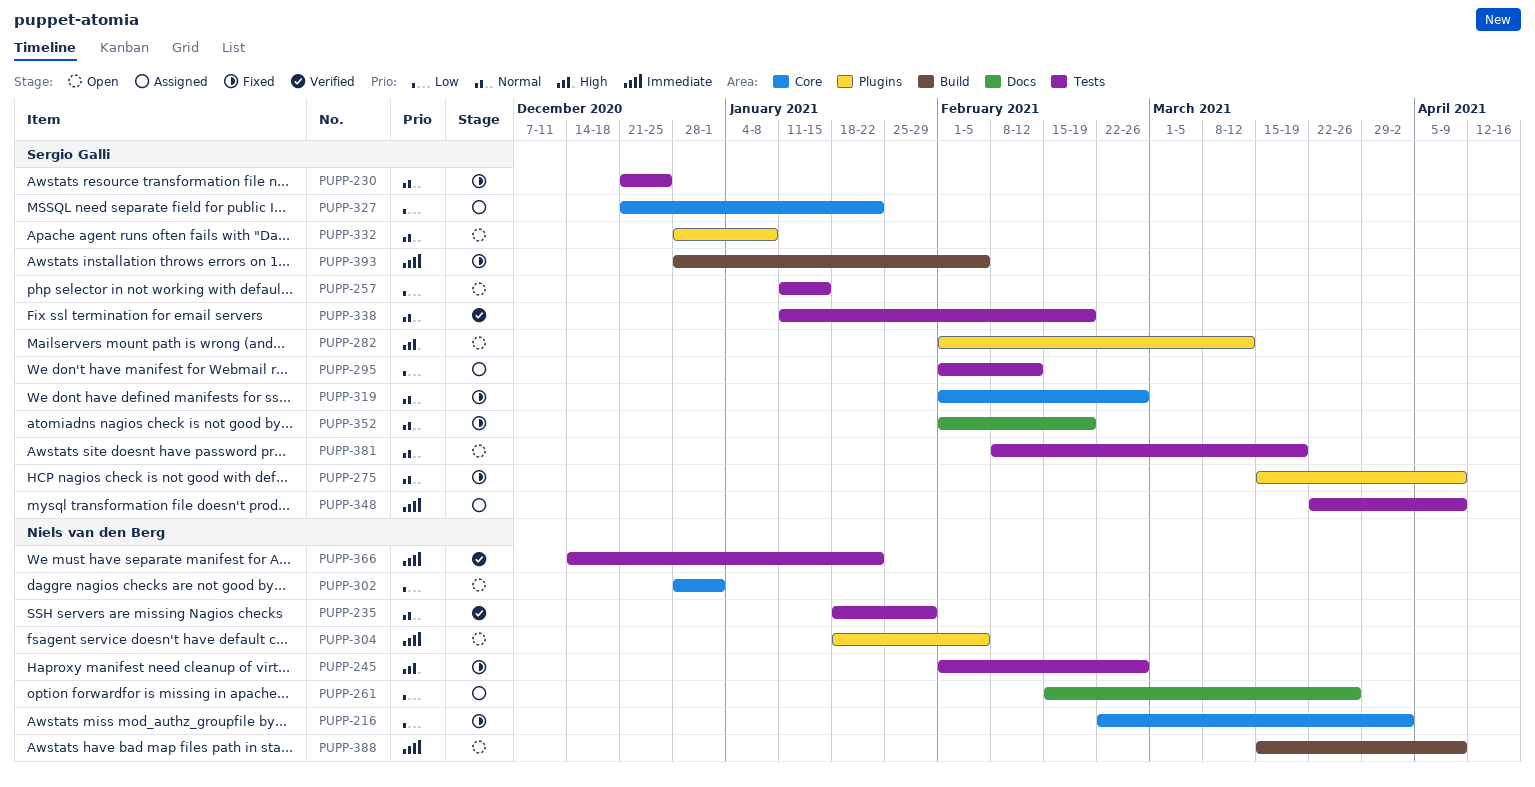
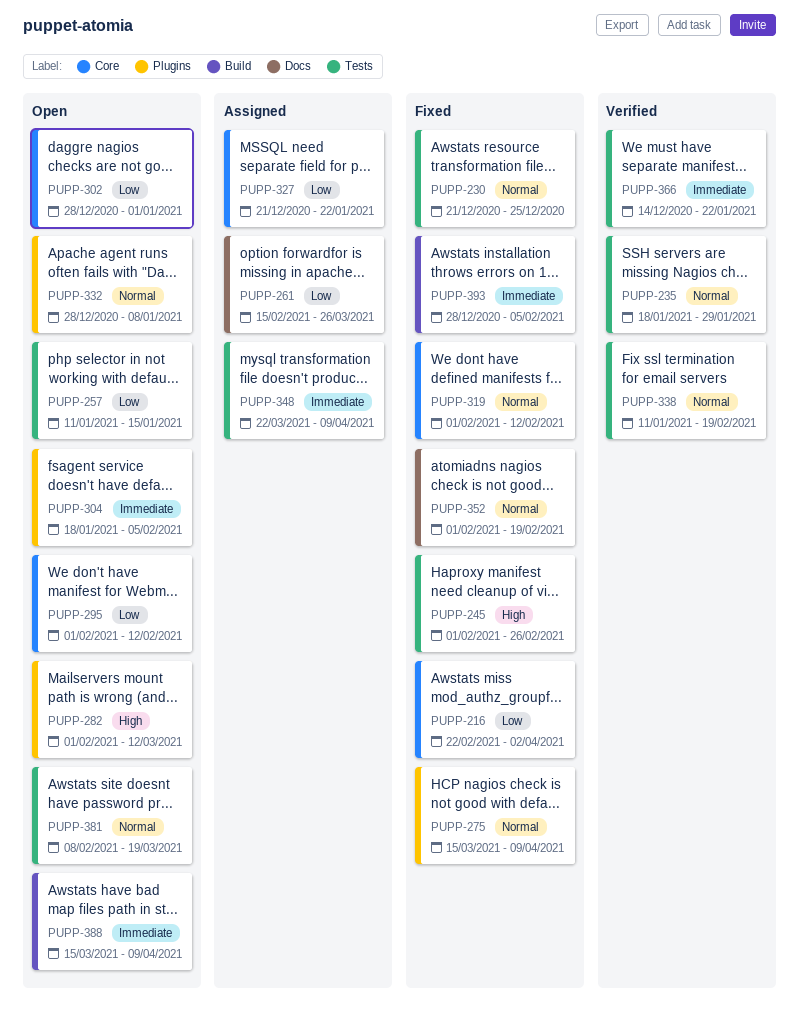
PUPP-295, status: Assigned -> Open
PUPP-295, label: Tests -> Core
PUPP-319, due: Feb 26 -> Feb 12

